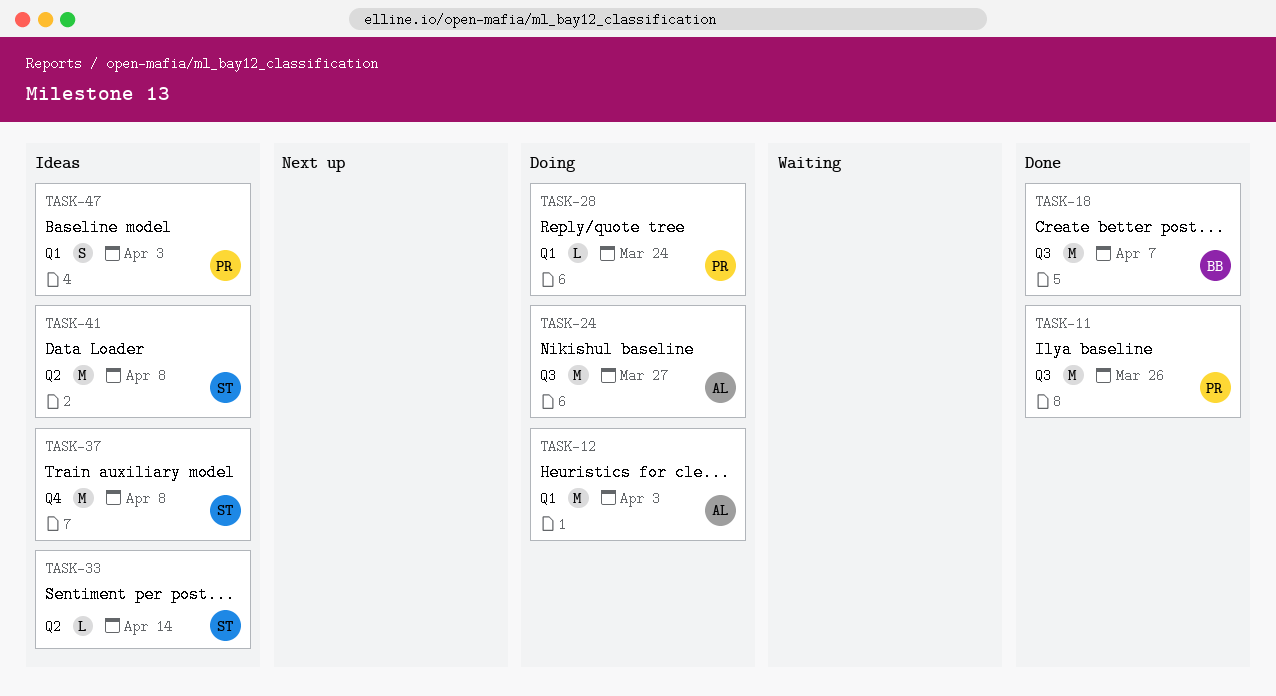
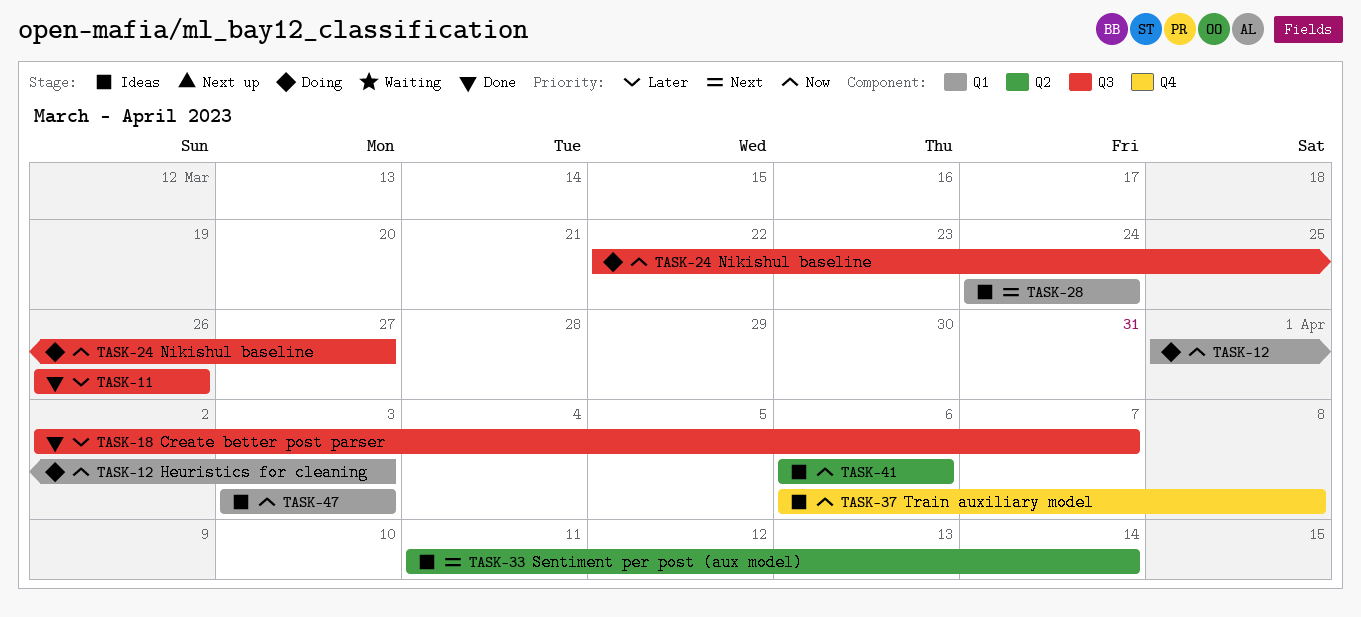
TASK-28, status: Doing -> Ideas
TASK-41, due: Apr 8 -> Apr 6

